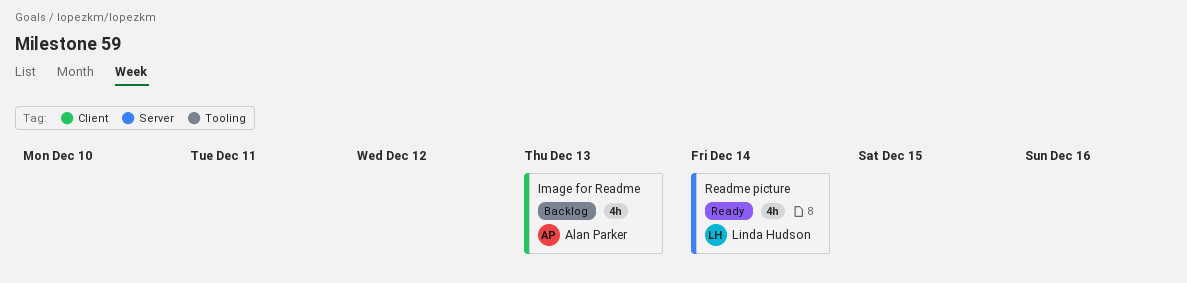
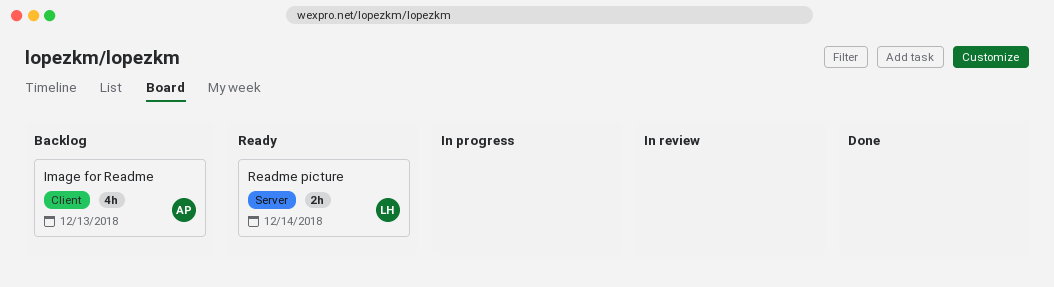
Readme picture, estimate: 4h -> 2h

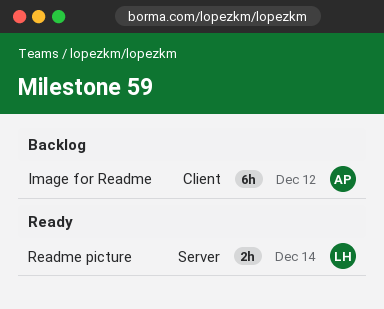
Image for Readme, estimate: 4h -> 6h
Image for Readme, due: Dec 13 -> Dec 12

